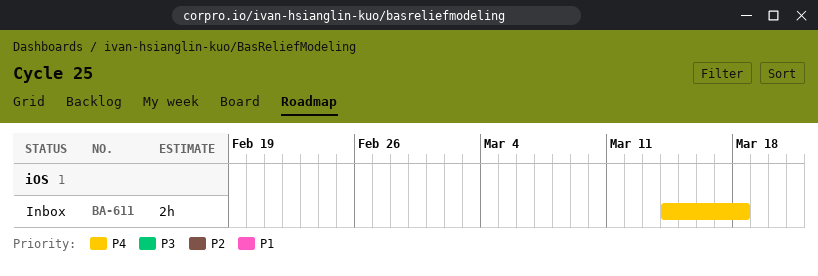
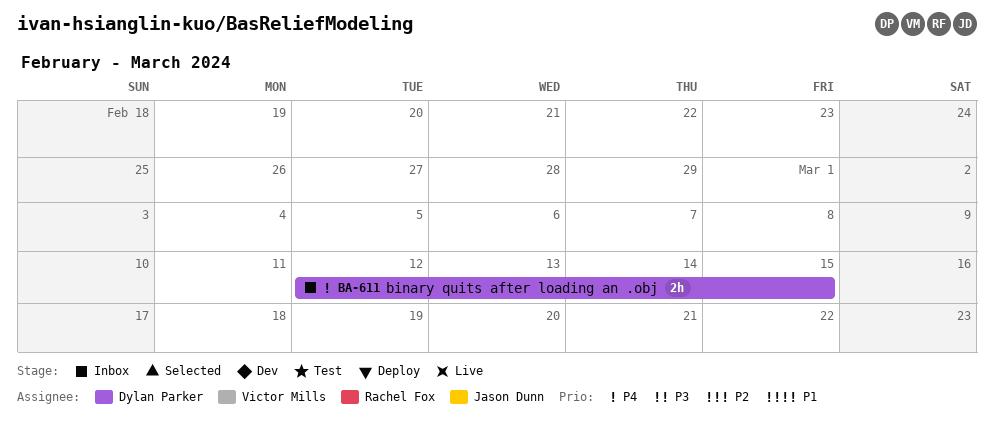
BA-611, start: Mar 14 -> Mar 12
BA-611, due: Mar 18 -> Mar 15

